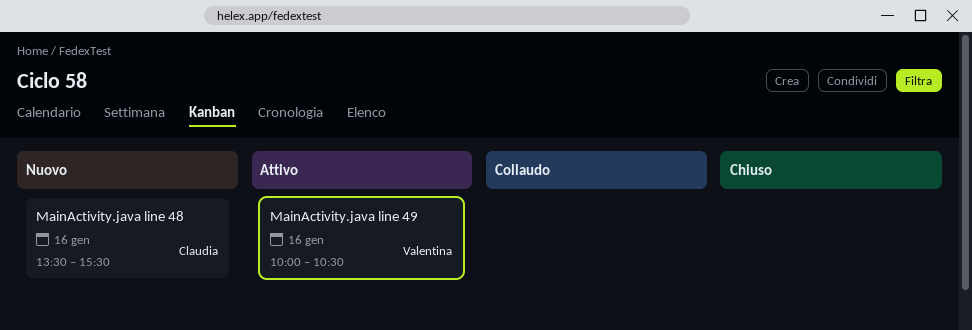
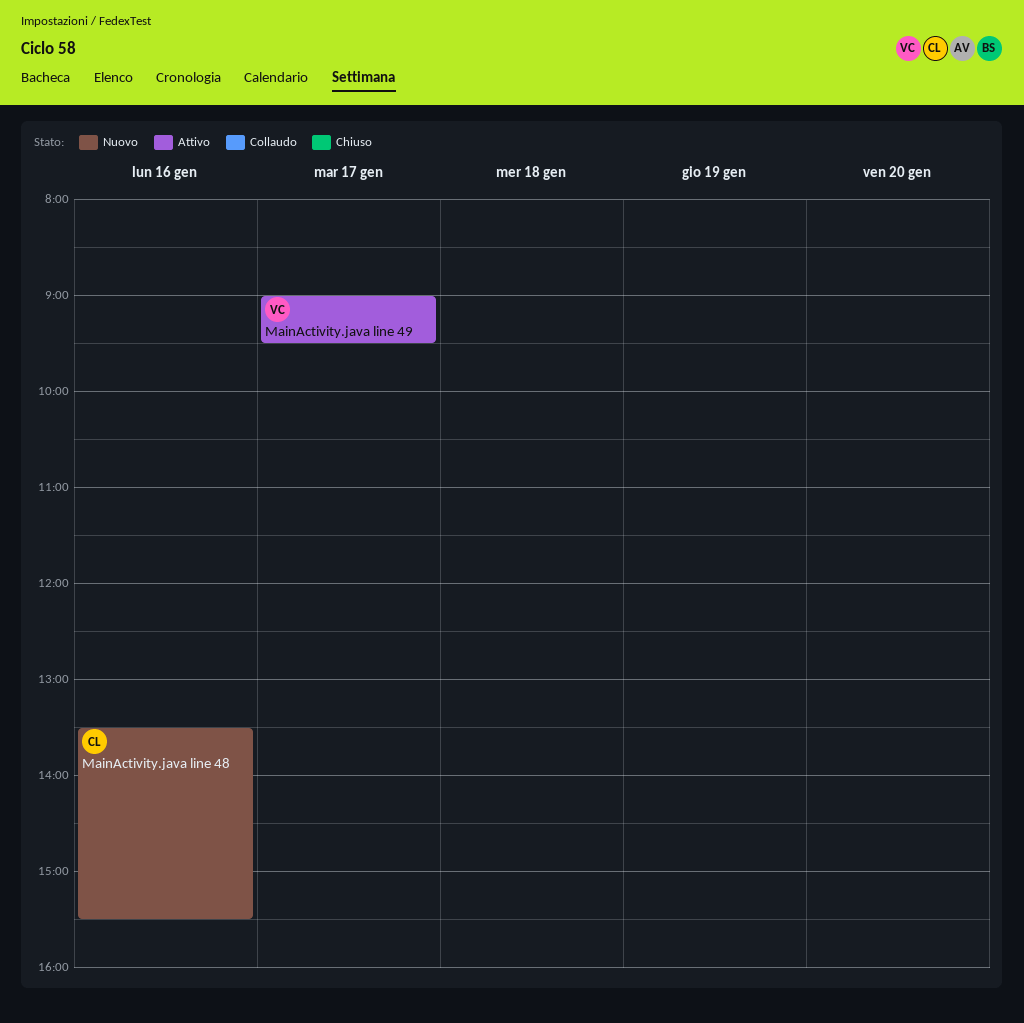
MainActivity.java line 49, day: Jan 16 -> Jan 17
MainActivity.java line 49, begins: 10:00 -> 09:00
MainActivity.java line 49, ends: 10:30 -> 09:30

